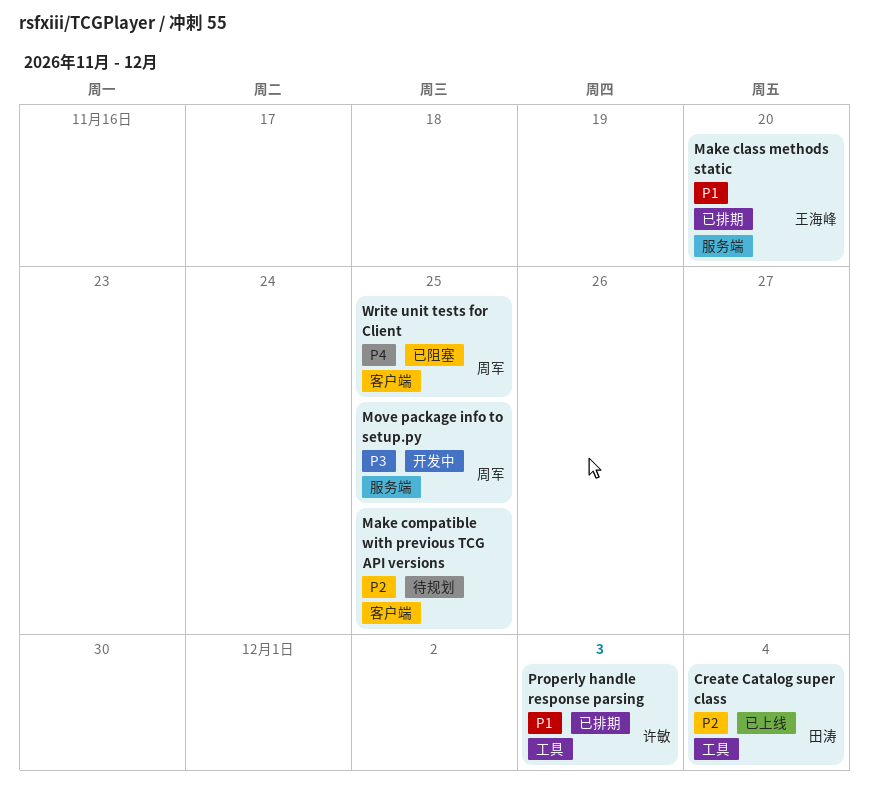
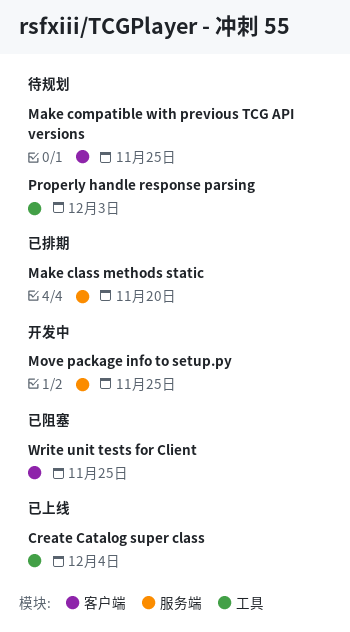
Properly handle response parsing, status: 已排期 -> 待规划

